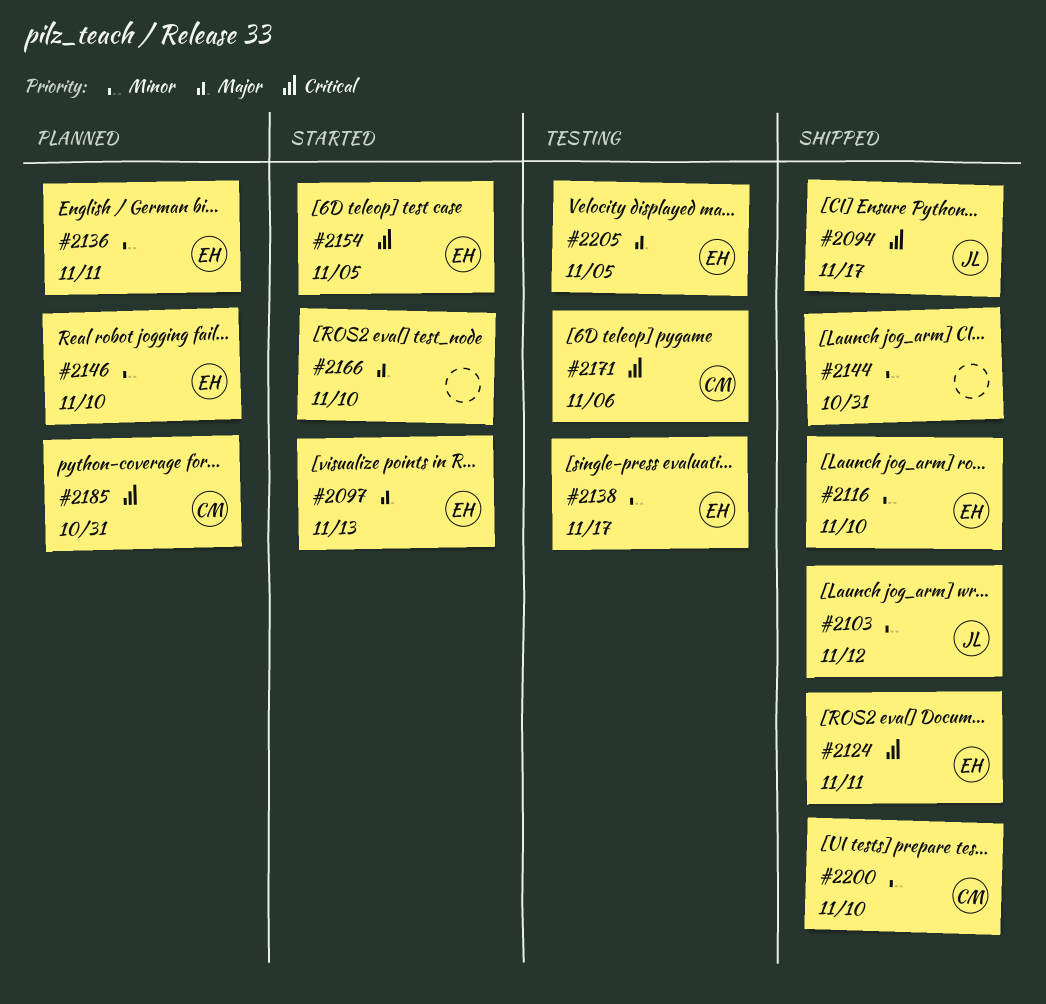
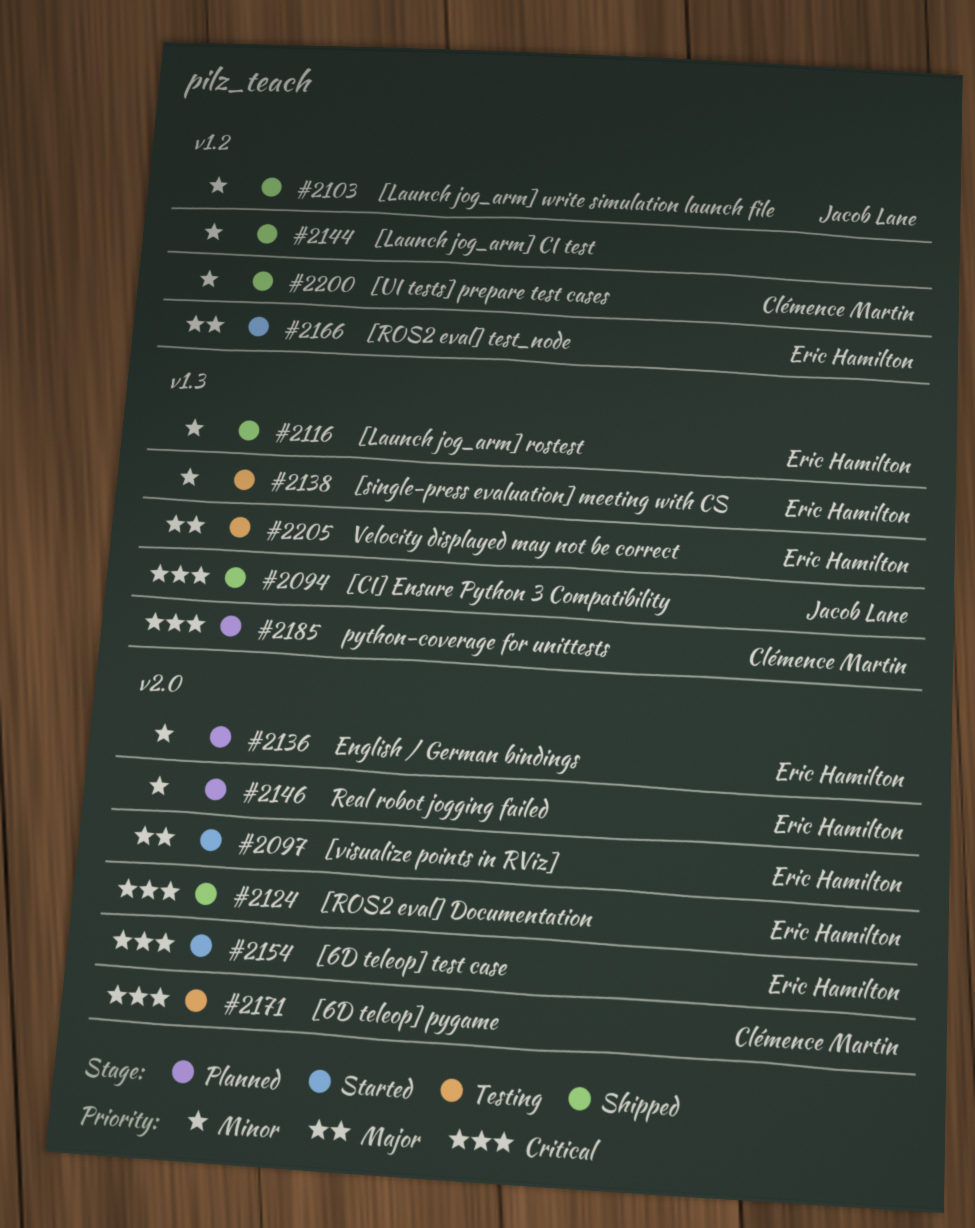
#2166, owner: none -> Eric Hamilton

